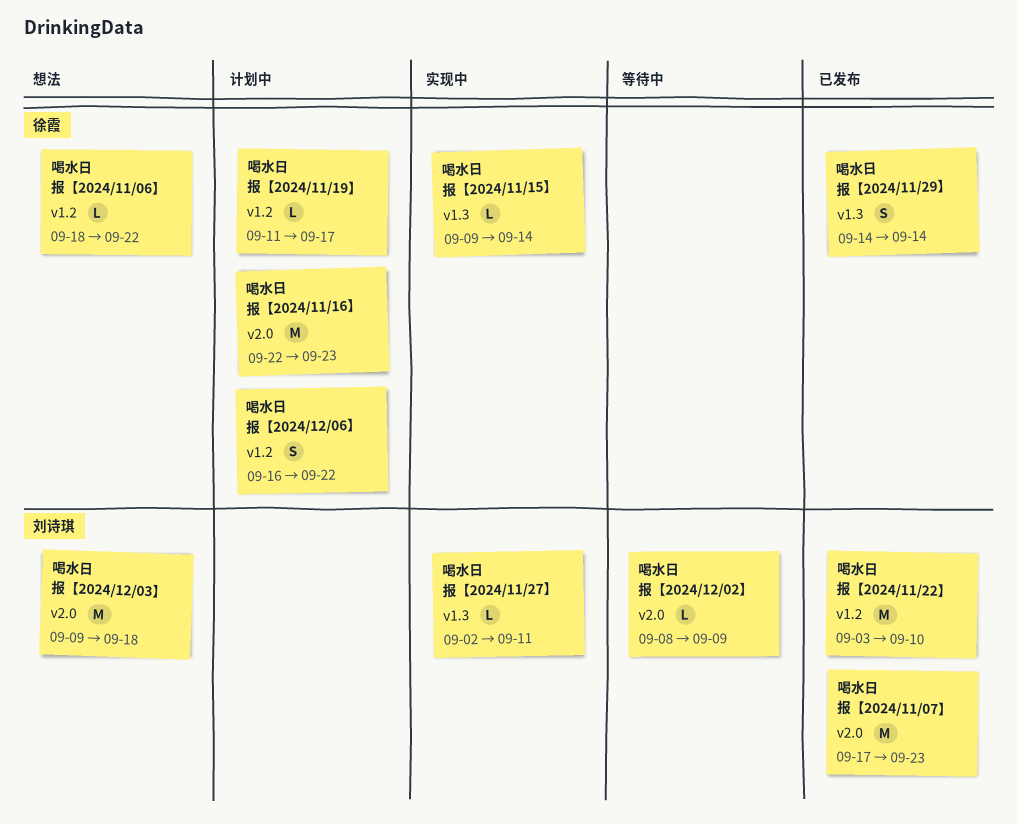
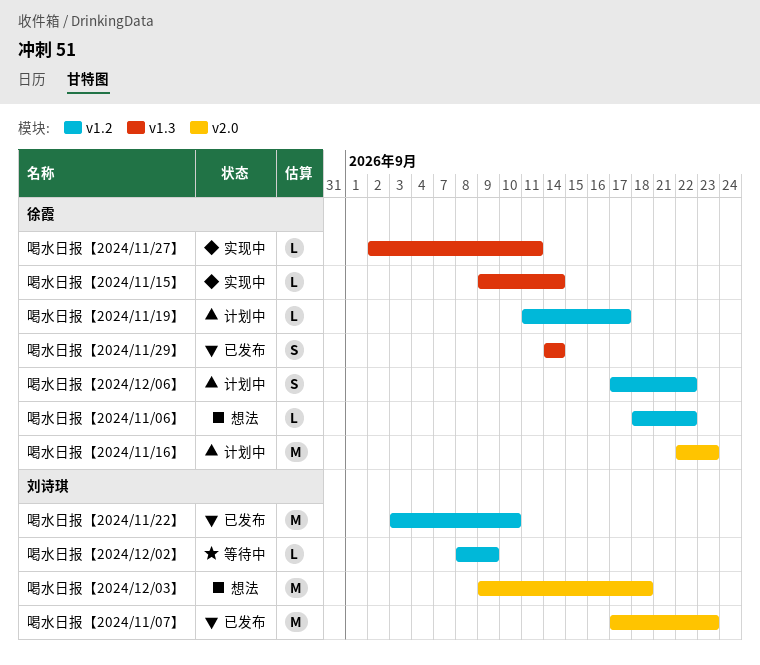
喝水日报【2024/11/27】, owner: 刘诗琪 -> 徐霞
喝水日报【2024/12/02】, label: v2.0 -> v1.2
喝水日报【2024/12/06】, start: Sep 16 -> Sep 17

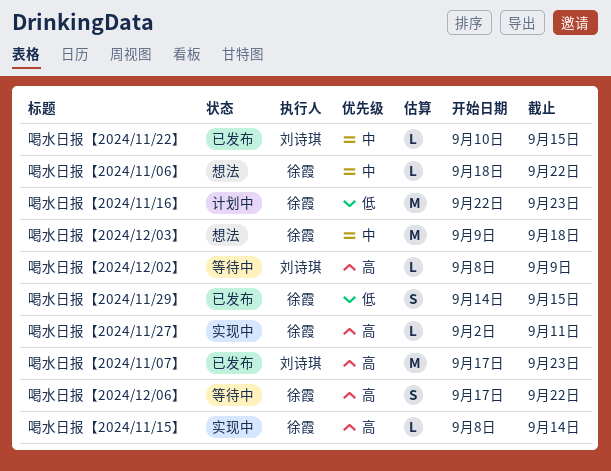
喝水日报【2024/11/15】, start: Sep 9 -> Sep 8
喝水日报【2024/11/19】: present -> none
喝水日报【2024/11/22】, estimate: M -> L
喝水日报【2024/11/22】, start: Sep 3 -> Sep 10
喝水日报【2024/11/22】, due: Sep 10 -> Sep 15
喝水日报【2024/11/29】, due: Sep 14 -> Sep 15
喝水日报【2024/12/03】, owner: 刘诗琪 -> 徐霞
喝水日报【2024/12/06】, status: 计划中 -> 等待中

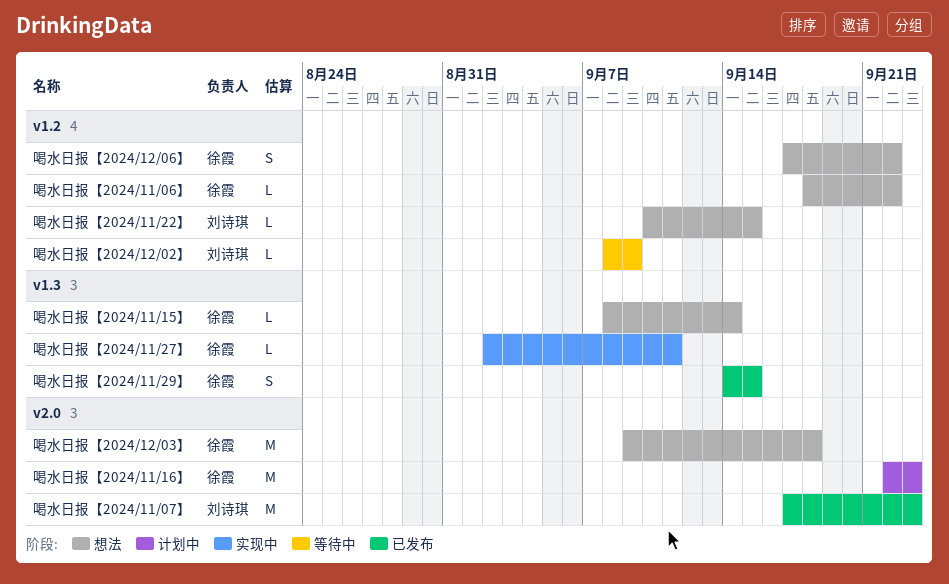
喝水日报【2024/11/15】, status: 实现中 -> 想法
喝水日报【2024/11/22】, status: 已发布 -> 想法
喝水日报【2024/12/06】, status: 等待中 -> 想法

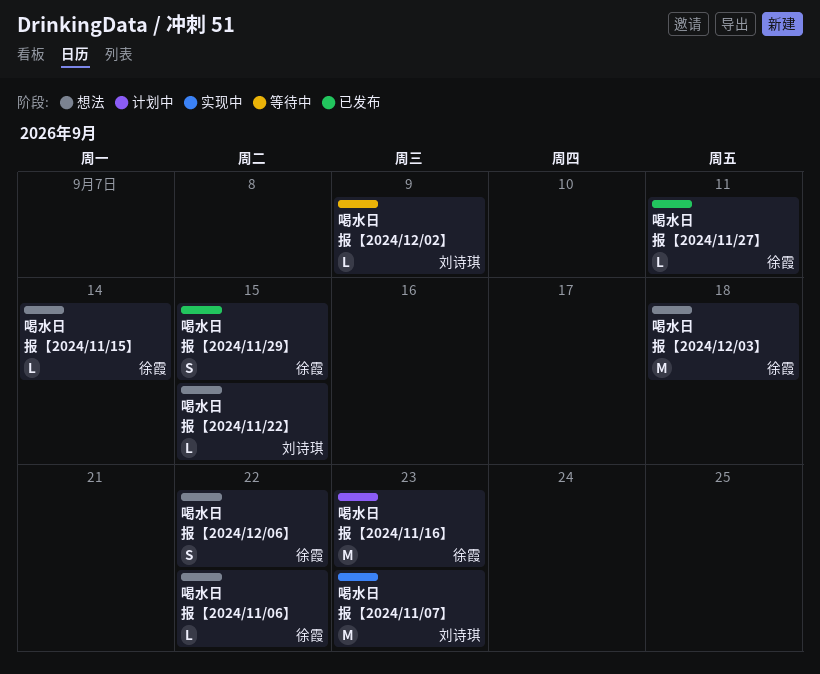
喝水日报【2024/11/07】, status: 已发布 -> 实现中
喝水日报【2024/11/27】, status: 实现中 -> 已发布

